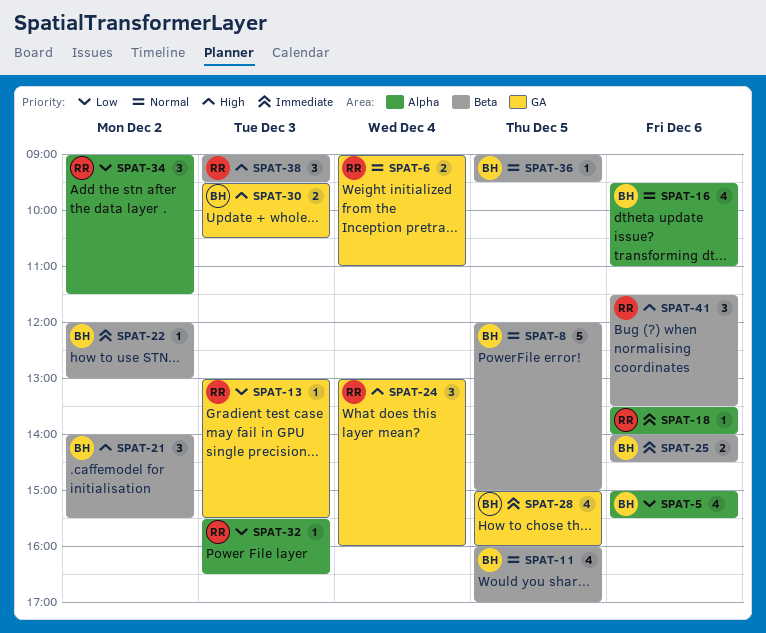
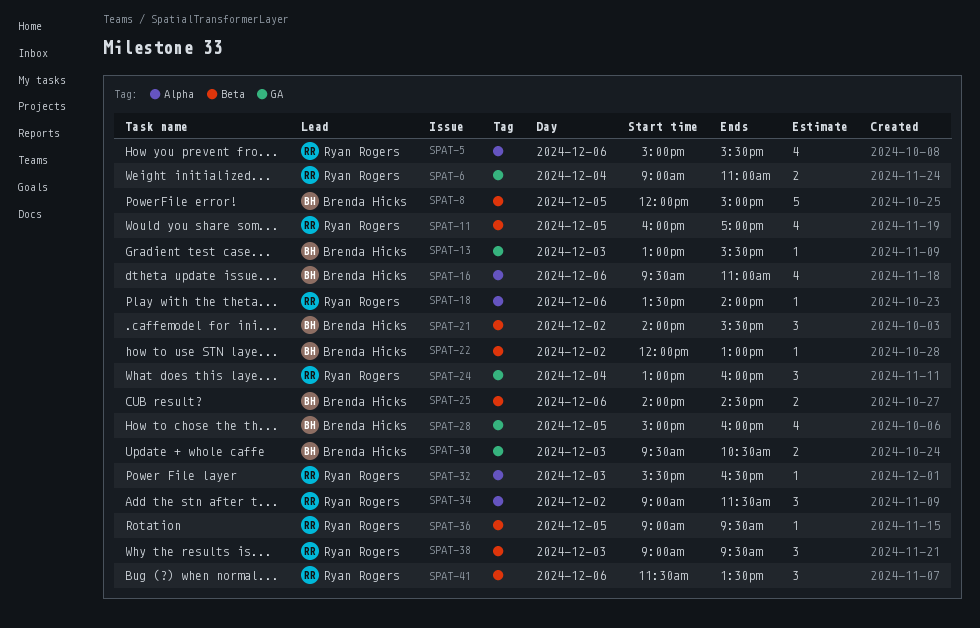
SPAT-5, owner: Brenda Hicks -> Ryan Rogers
SPAT-11, owner: Brenda Hicks -> Ryan Rogers
SPAT-13, owner: Ryan Rogers -> Brenda Hicks
SPAT-36, owner: Brenda Hicks -> Ryan Rogers

